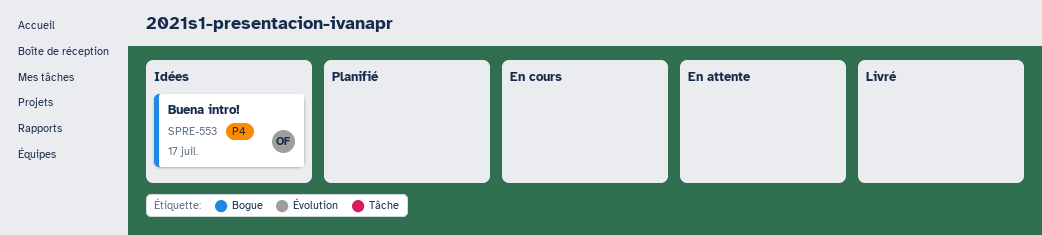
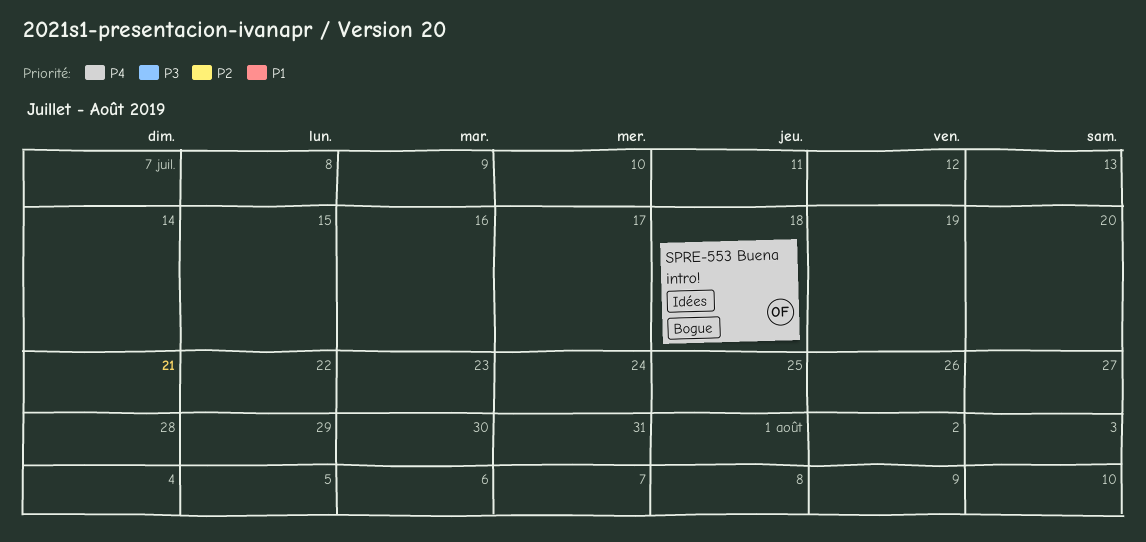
SPRE-553, due: Jul 17 -> Jul 18

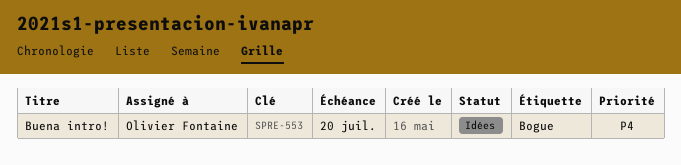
SPRE-553, due: Jul 18 -> Jul 20

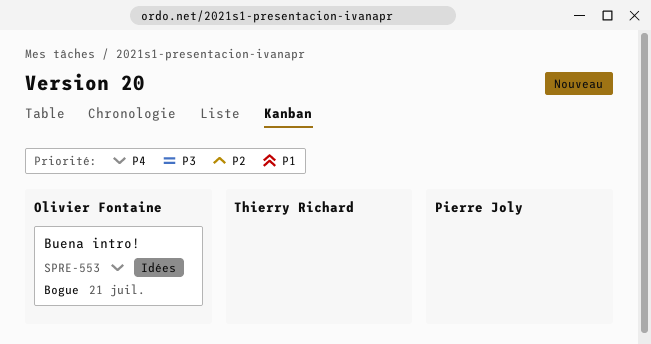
SPRE-553, due: Jul 20 -> Jul 21

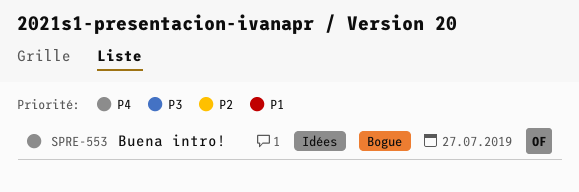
SPRE-553, due: Jul 21 -> Jul 27

